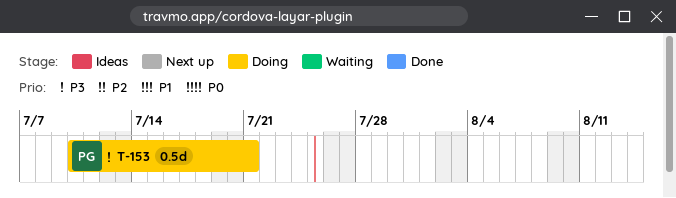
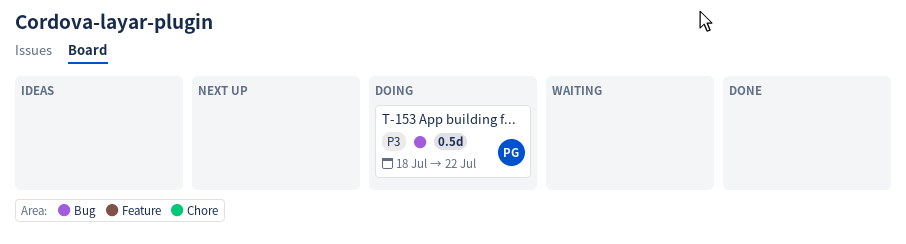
T-153, start: Jul 10 -> Jul 18
T-153, due: Jul 21 -> Jul 22

